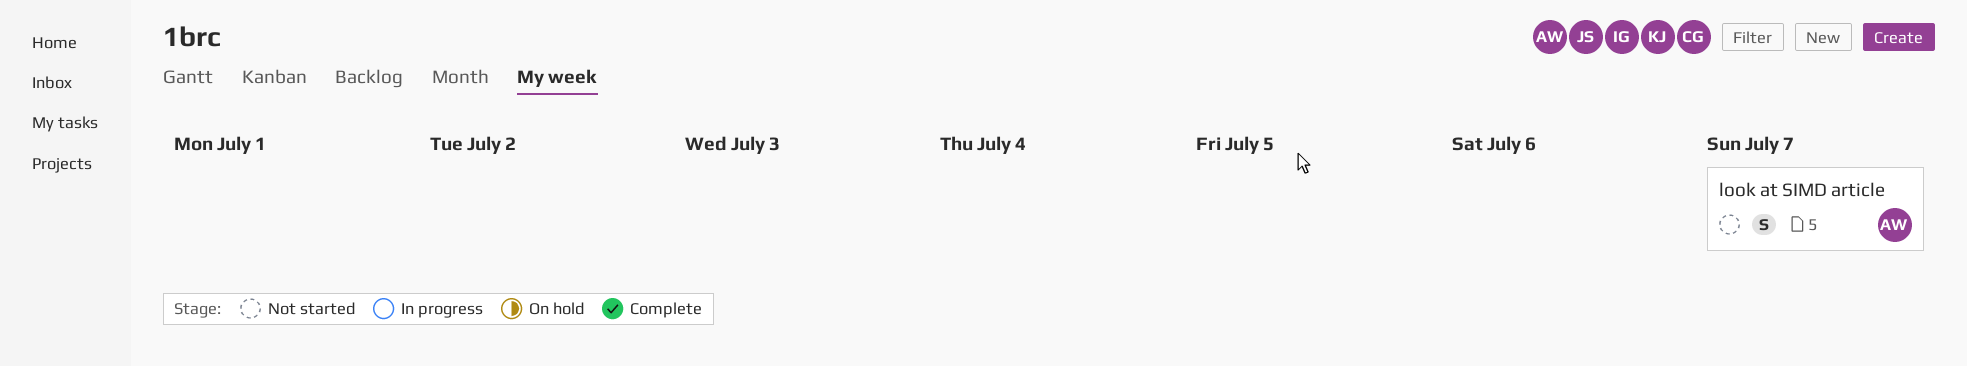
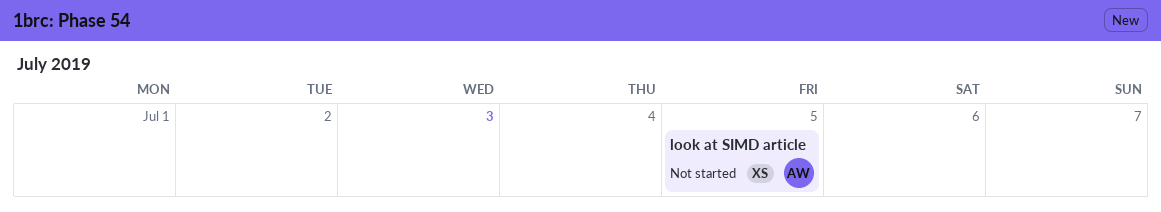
look at SIMD article, estimate: S -> XS
look at SIMD article, due: Jul 7 -> Jul 5

